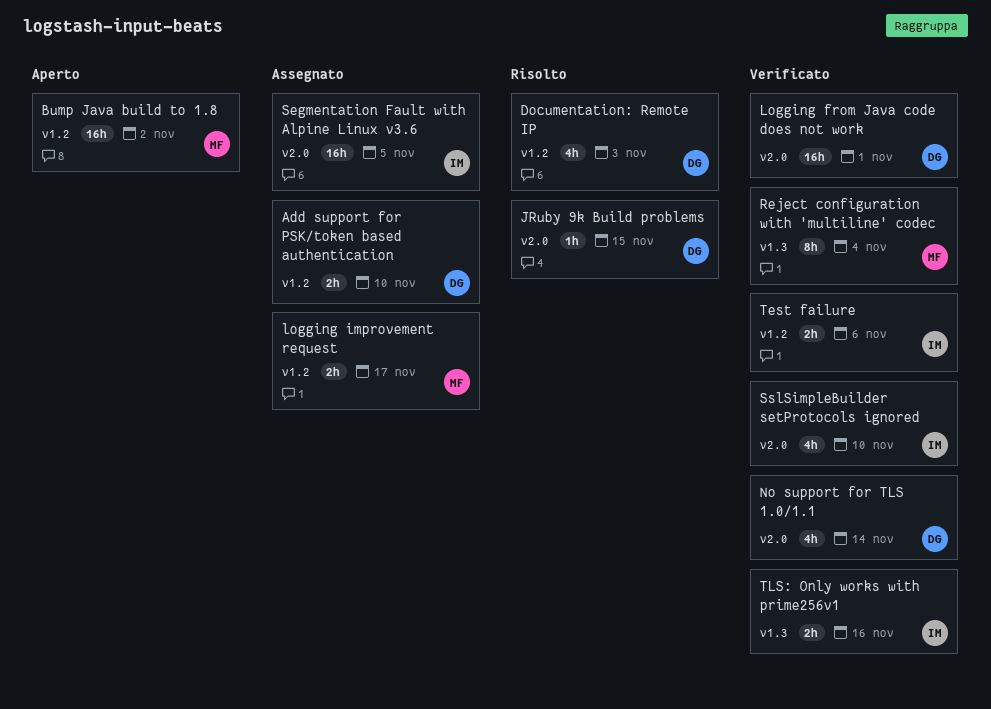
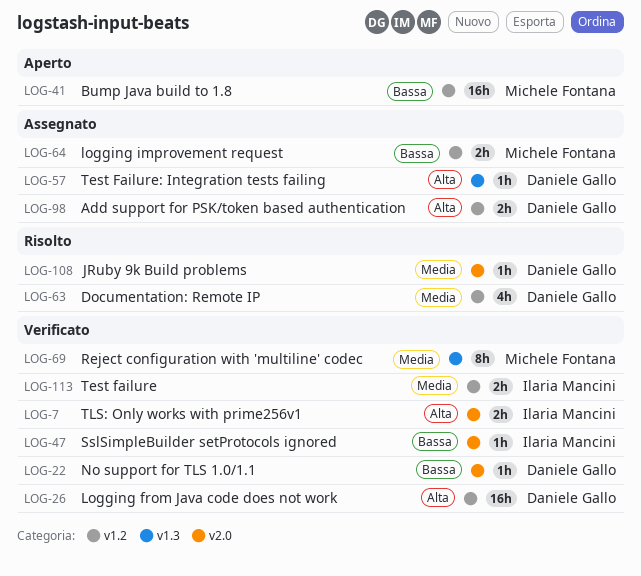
Logging from Java code does not work, label: v2.0 -> v1.2
No support for TLS 1.0/1.1, estimate: 4h -> 1h
Segmentation Fault with Alpine Linux v3.6: present -> none
SslSimpleBuilder setProtocols ignored, estimate: 4h -> 1h
Test Failure: Integration tests failing: none -> present
TLS: Only works with prime256v1, label: v1.3 -> v2.0

